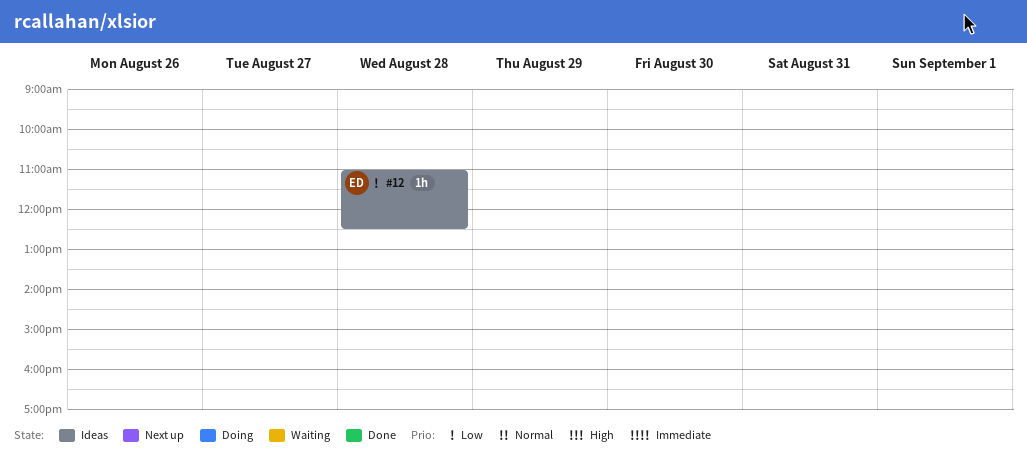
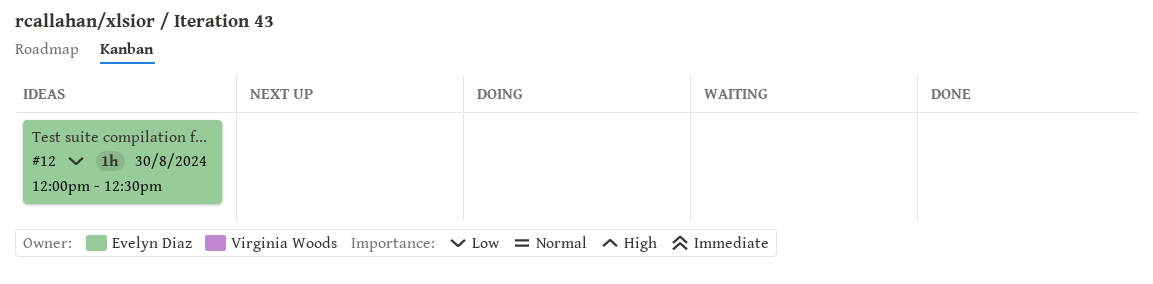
#12, day: Aug 28 -> Aug 30
#12, begins: 11:00 -> 12:00

